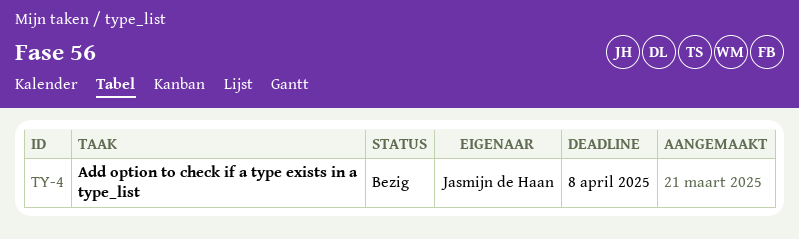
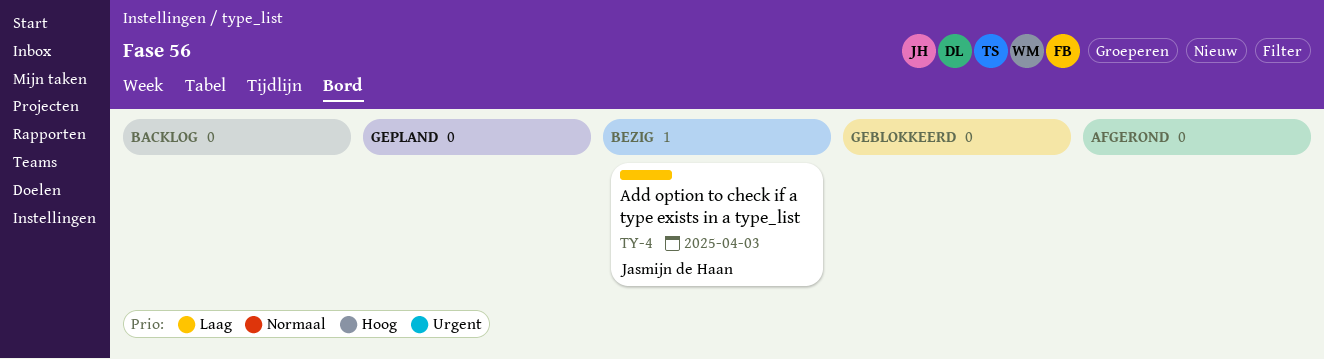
TY-4, due: Apr 8 -> Apr 3

